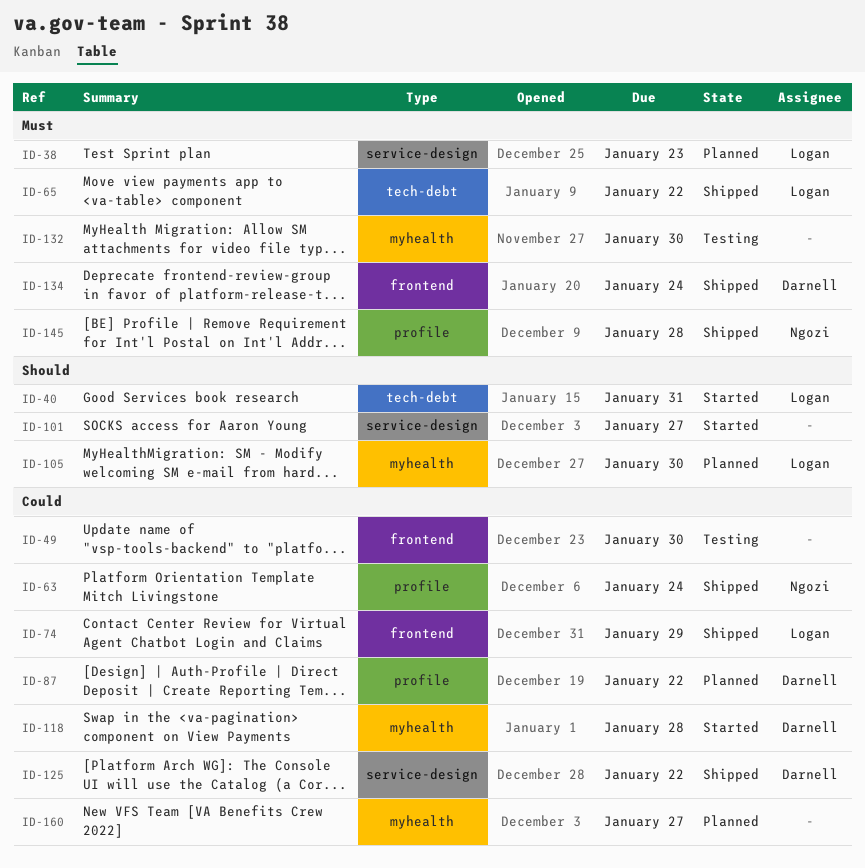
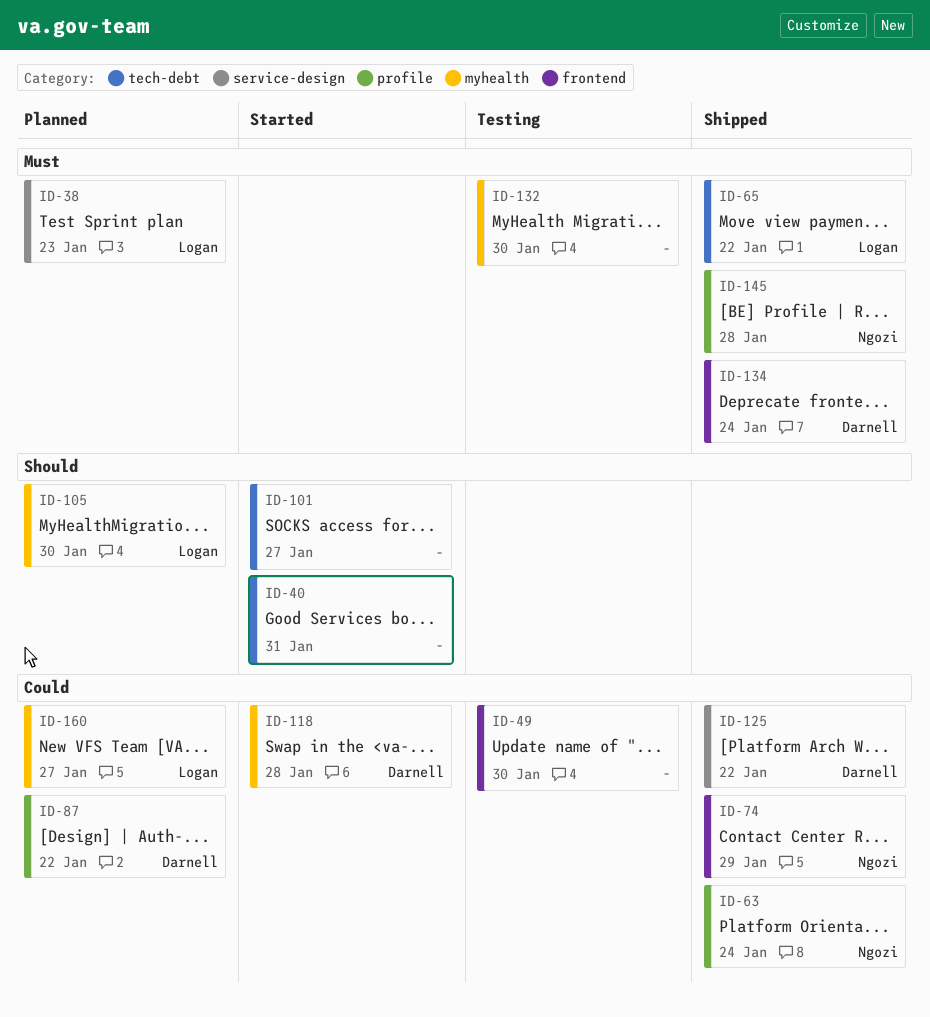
ID-40, owner: Logan -> none
ID-74, owner: Logan -> Ngozi
ID-101, label: service-design -> tech-debt
ID-160, owner: none -> Logan

